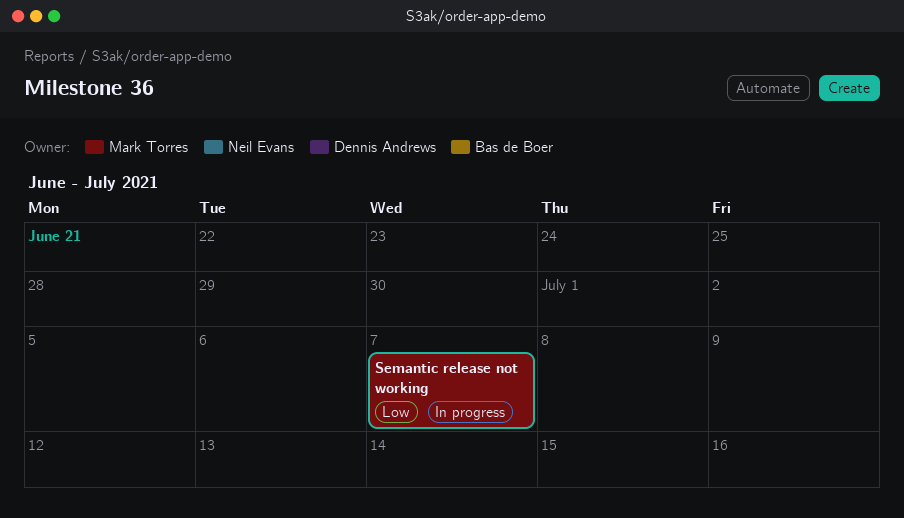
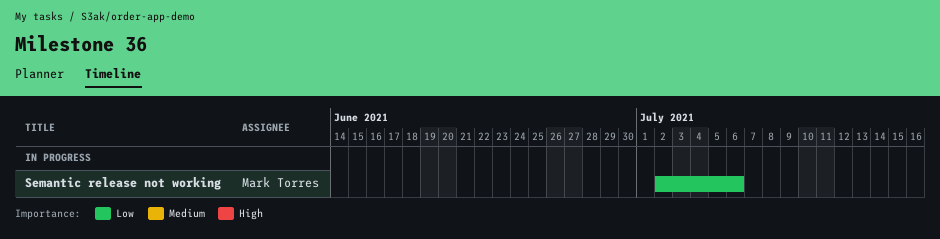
Semantic release not working, due: Jul 7 -> Jul 6

